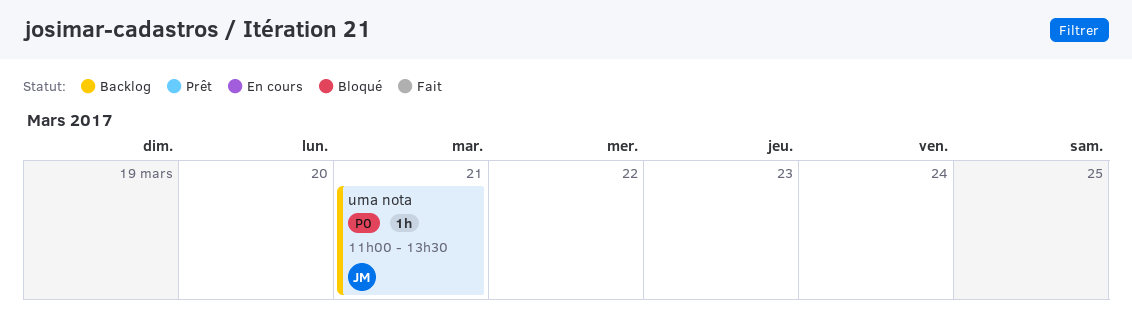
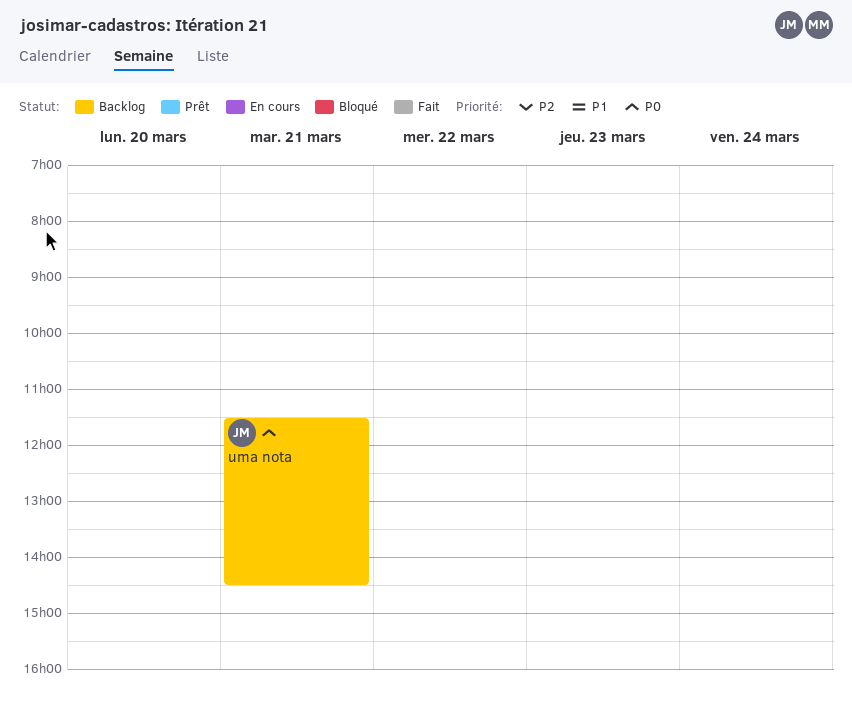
uma nota, begins: 11:00 -> 11:30
uma nota, ends: 13:30 -> 14:30

